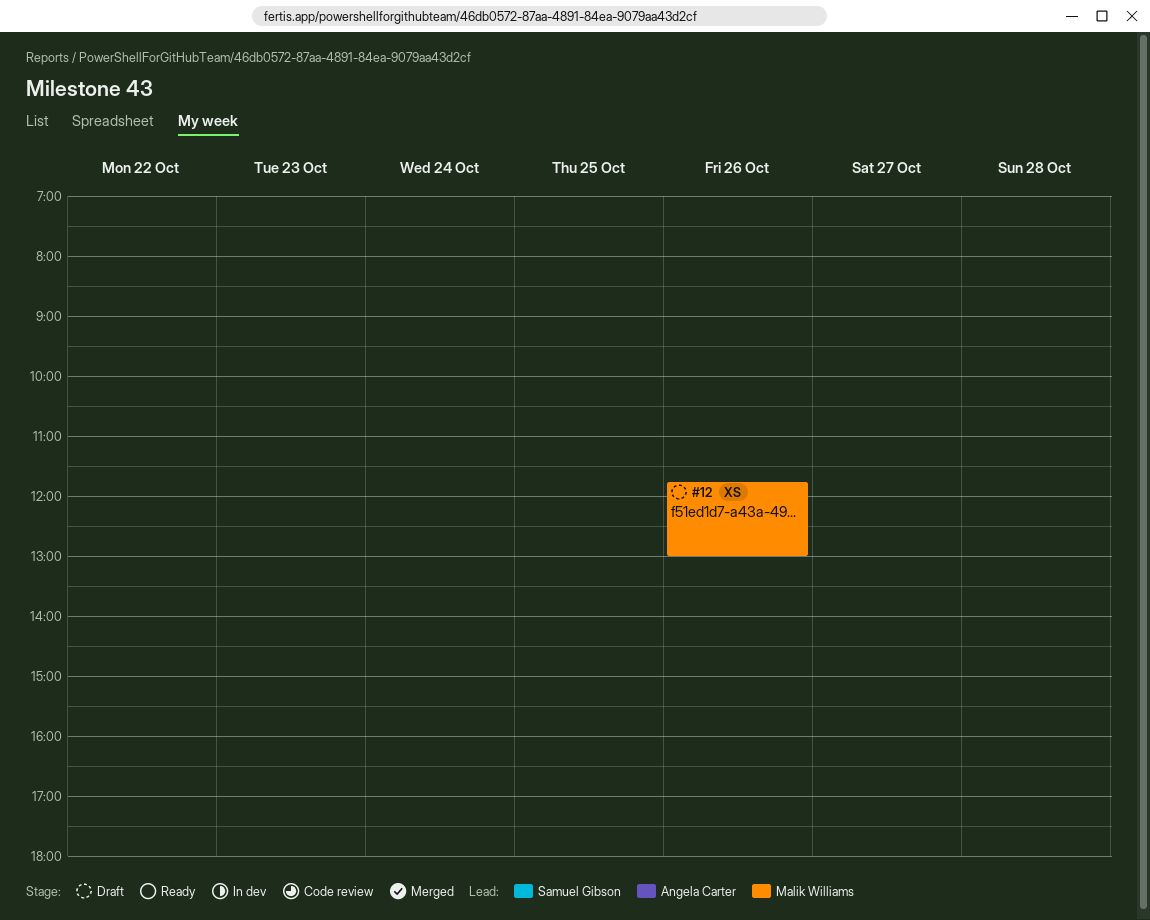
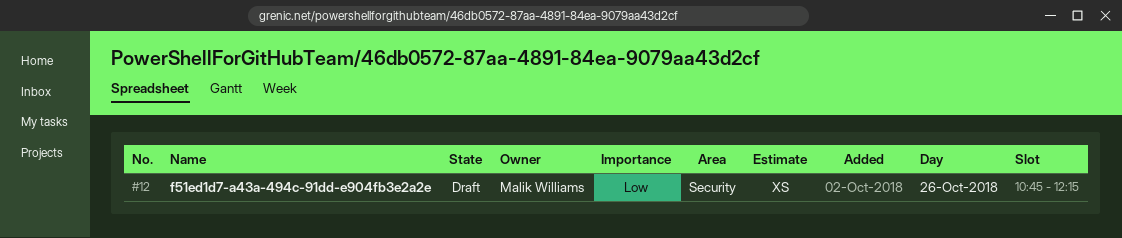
#12, begins: 11:45 -> 10:45
#12, ends: 13:00 -> 12:15

